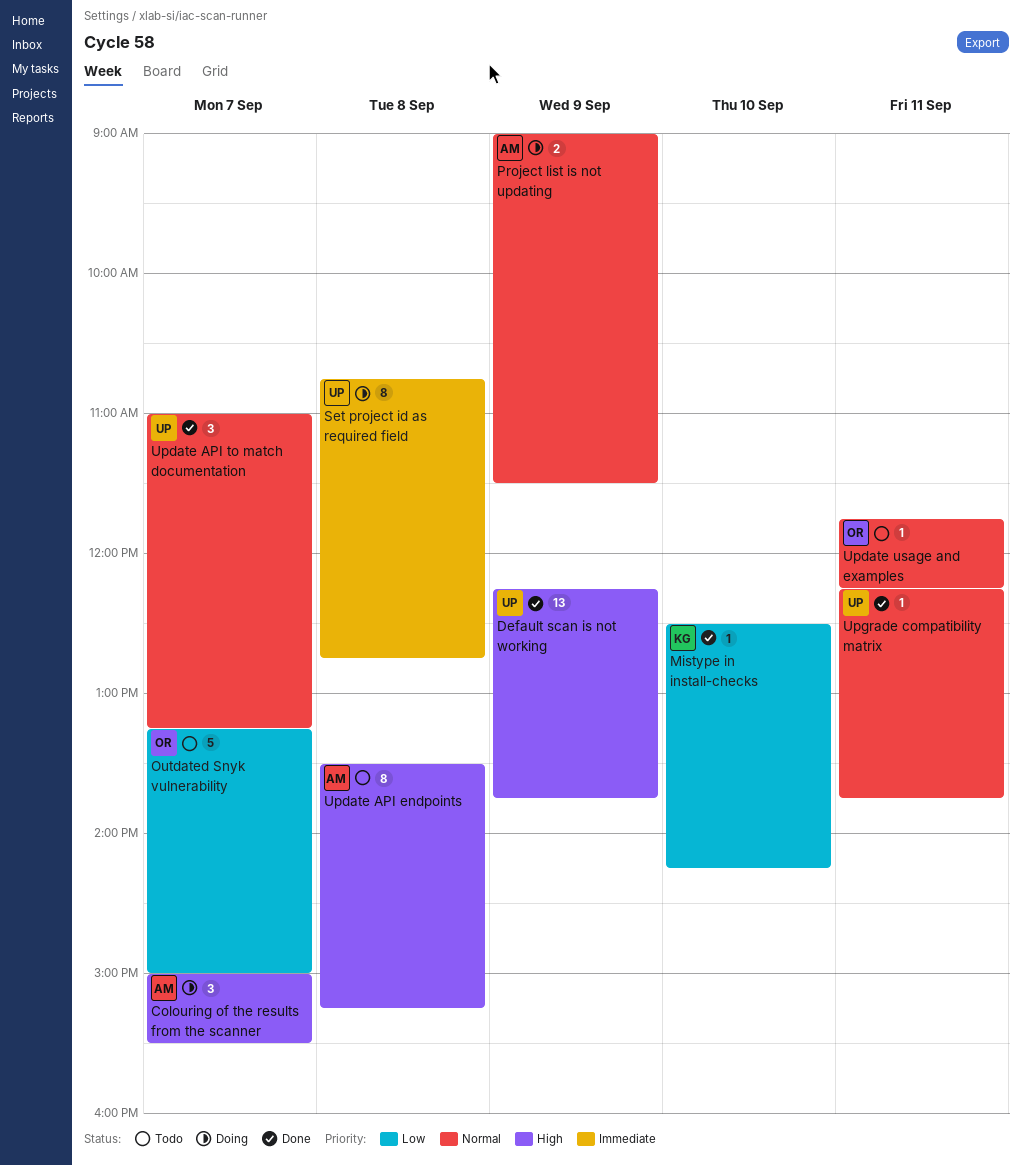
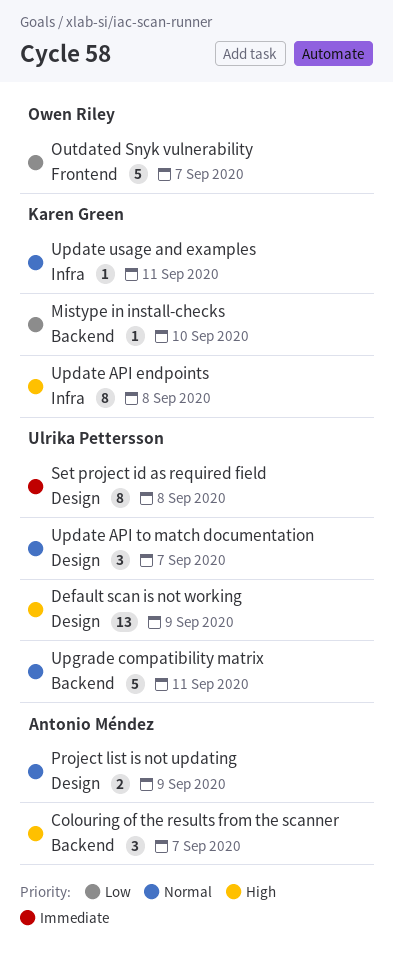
Update API endpoints, owner: Antonio Méndez -> Karen Green
Update usage and examples, owner: Owen Riley -> Karen Green
Upgrade compatibility matrix, estimate: 1 -> 5

